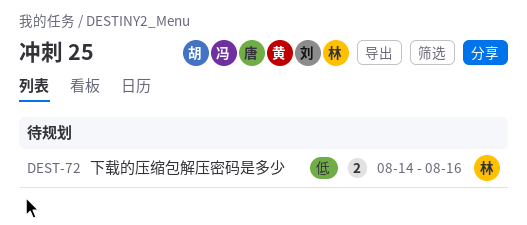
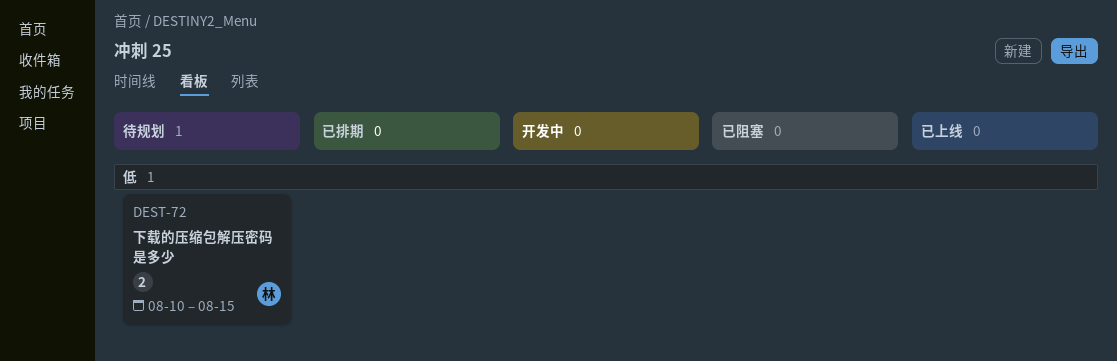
DEST-72, start: Aug 14 -> Aug 10
DEST-72, due: Aug 16 -> Aug 15

